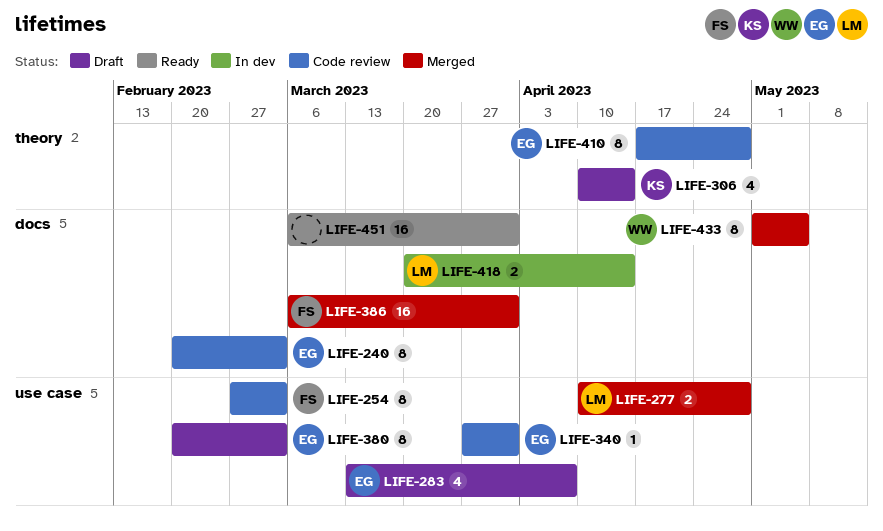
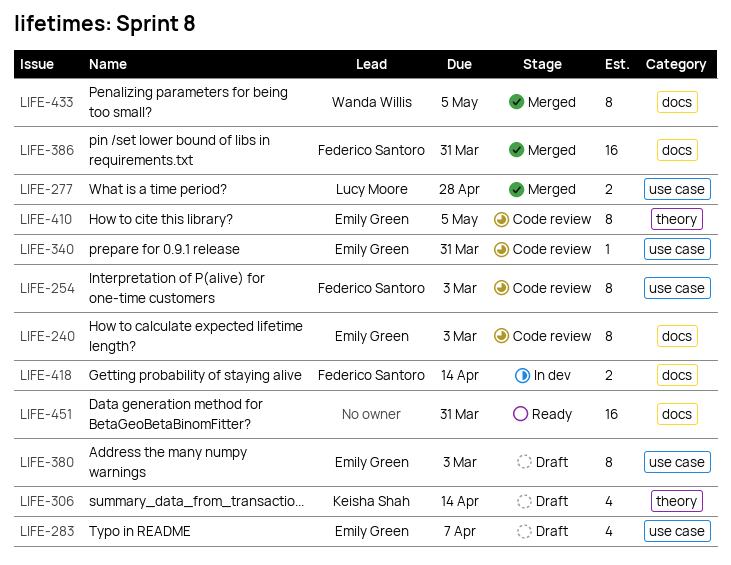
LIFE-410, due: Apr 28 -> May 5
LIFE-418, owner: Lucy Moore -> Federico Santoro

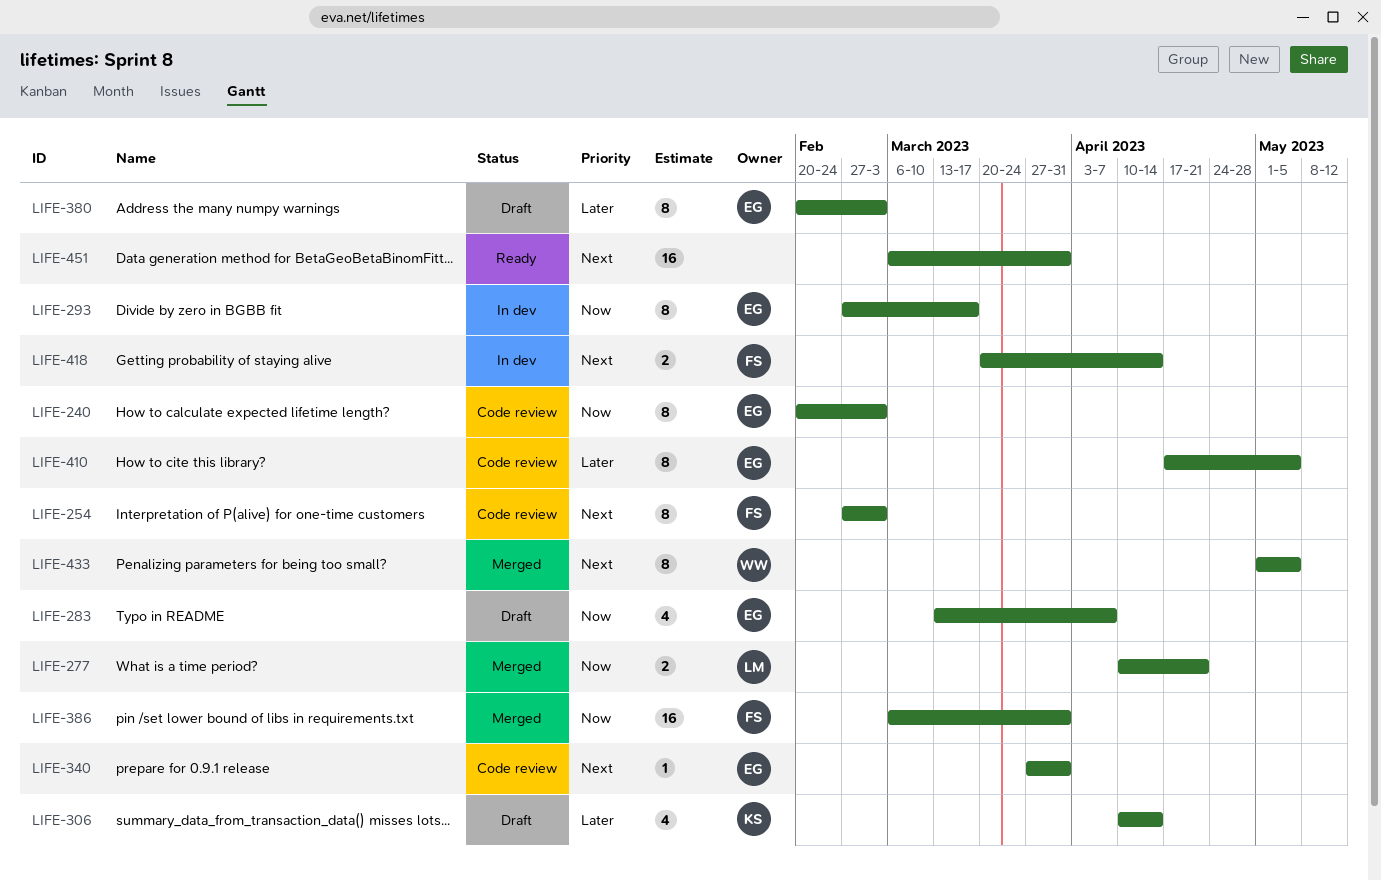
LIFE-277, due: Apr 28 -> Apr 21
LIFE-293: none -> present

